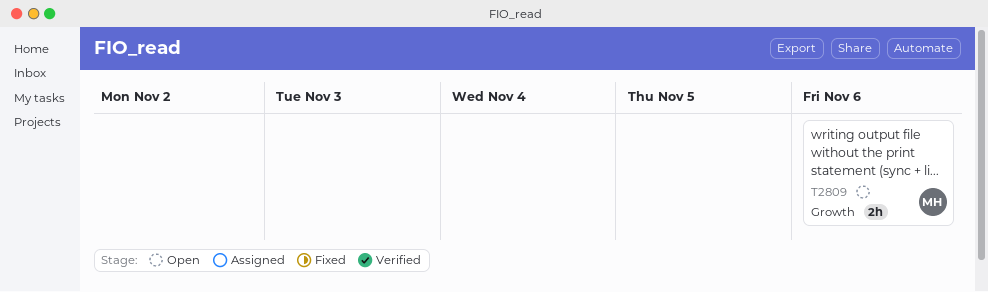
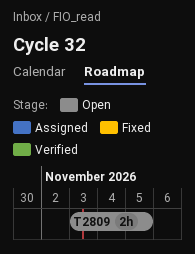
T2809, due: Nov 6 -> Nov 5

